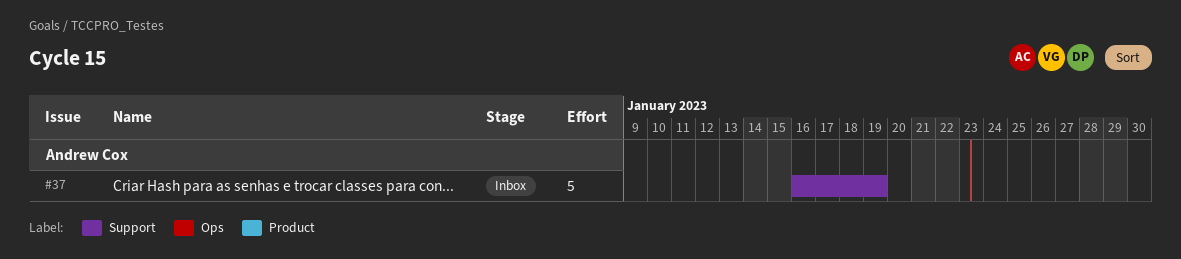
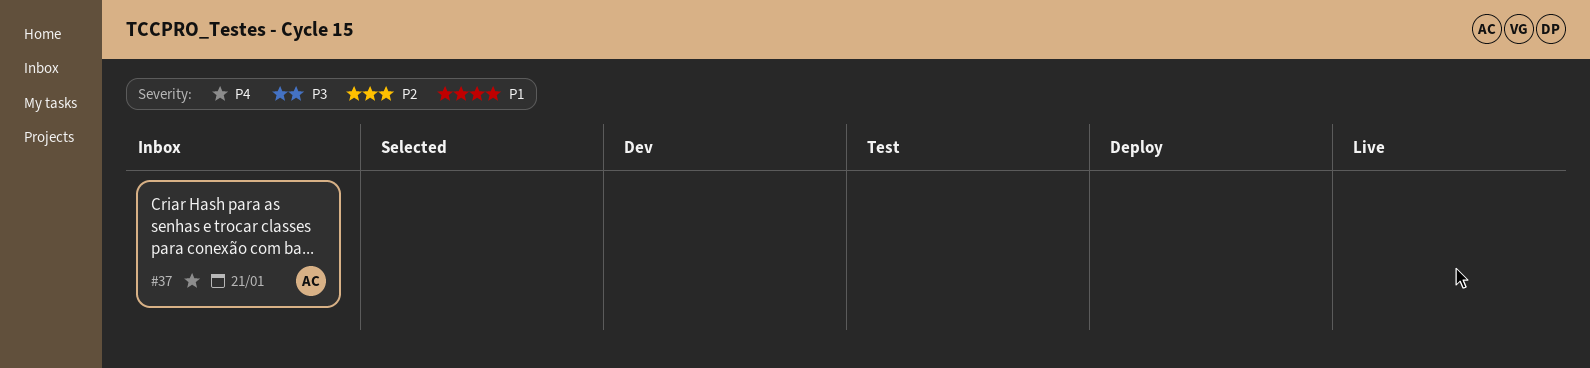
#37, due: Jan 19 -> Jan 21

